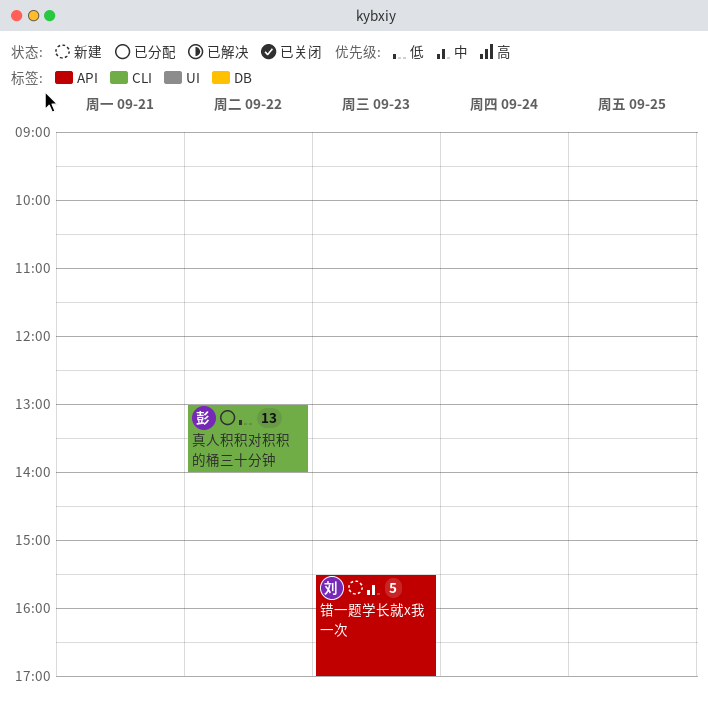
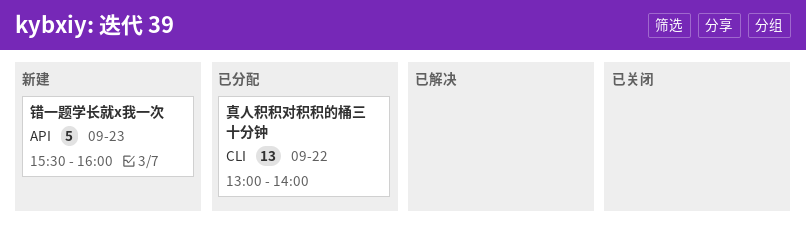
错一题学长就x我一次, ends: 17:00 -> 16:00

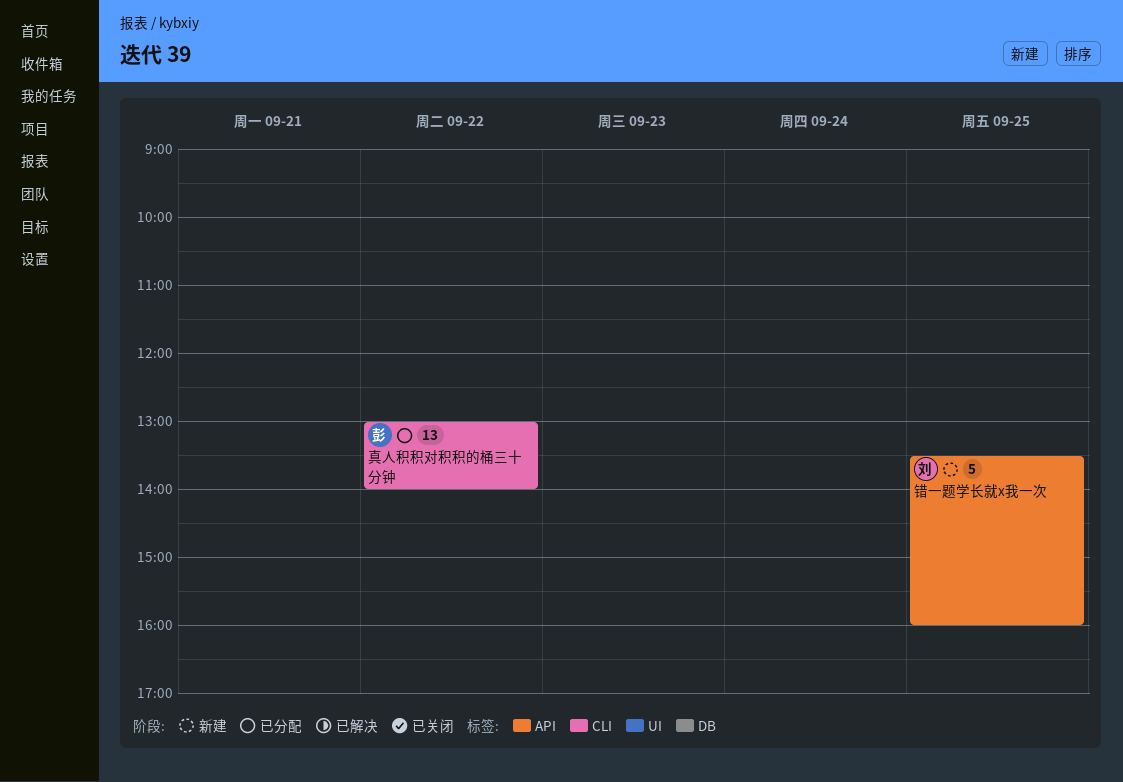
错一题学长就x我一次, day: Sep 23 -> Sep 25
错一题学长就x我一次, begins: 15:30 -> 13:30

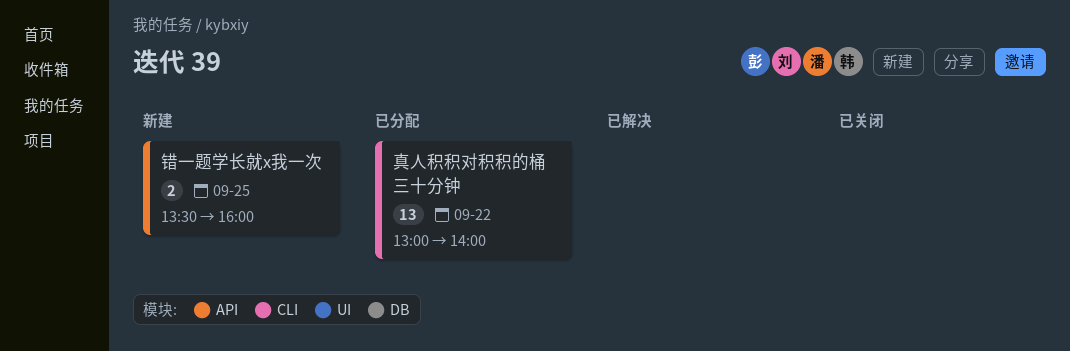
错一题学长就x我一次, estimate: 5 -> 2

